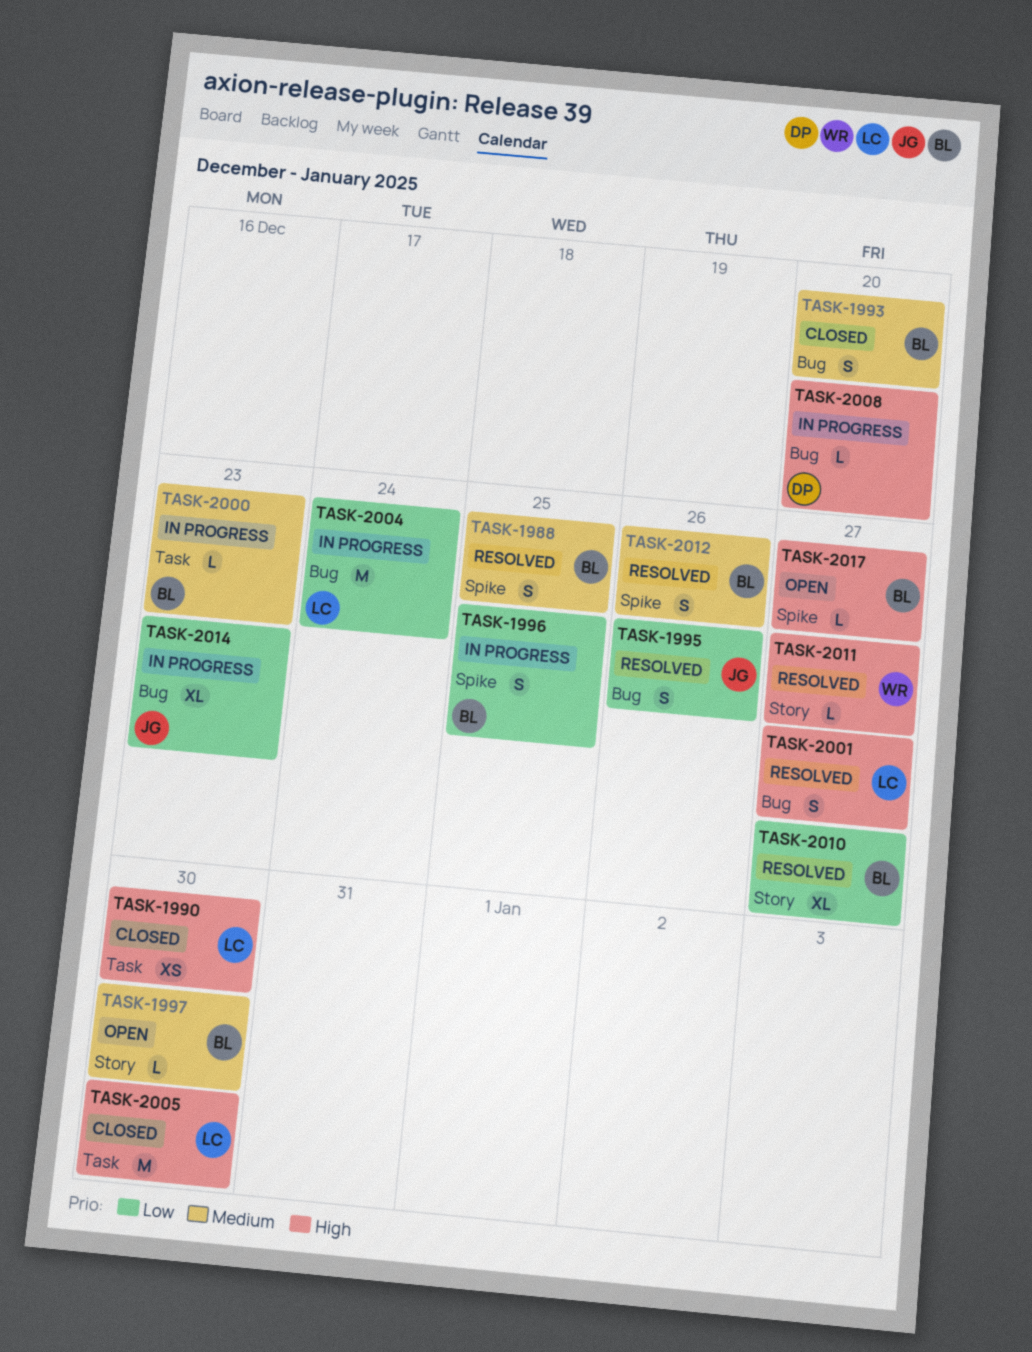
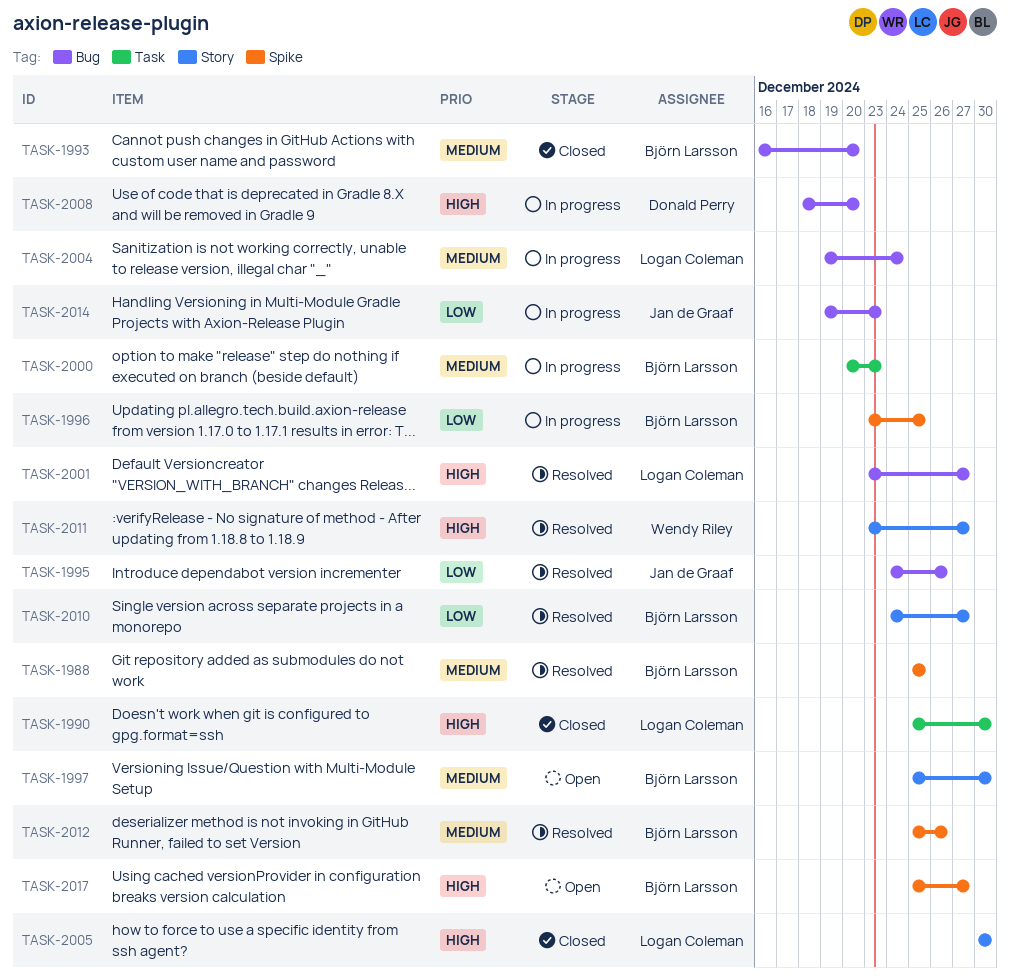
TASK-2004, priority: Low -> Medium
TASK-2005, label: Task -> Story

